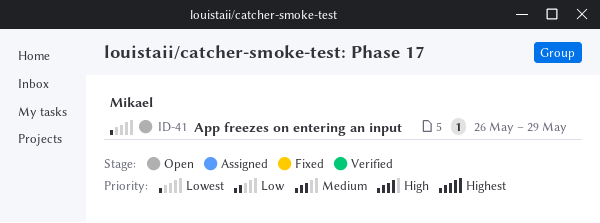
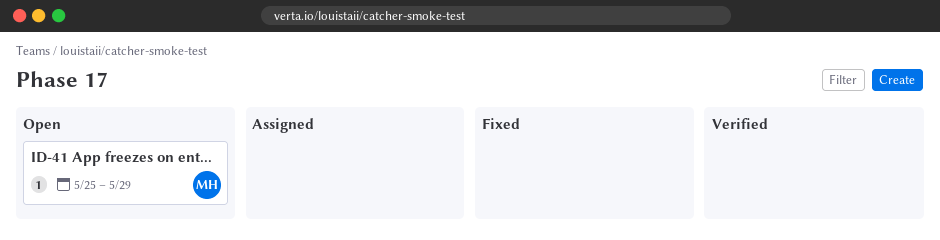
ID-41, start: May 26 -> May 25

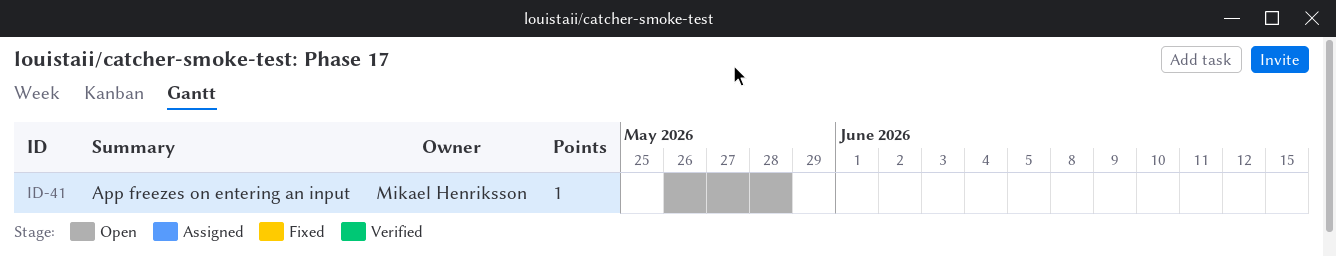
ID-41, start: May 25 -> May 26
ID-41, due: May 29 -> May 28

